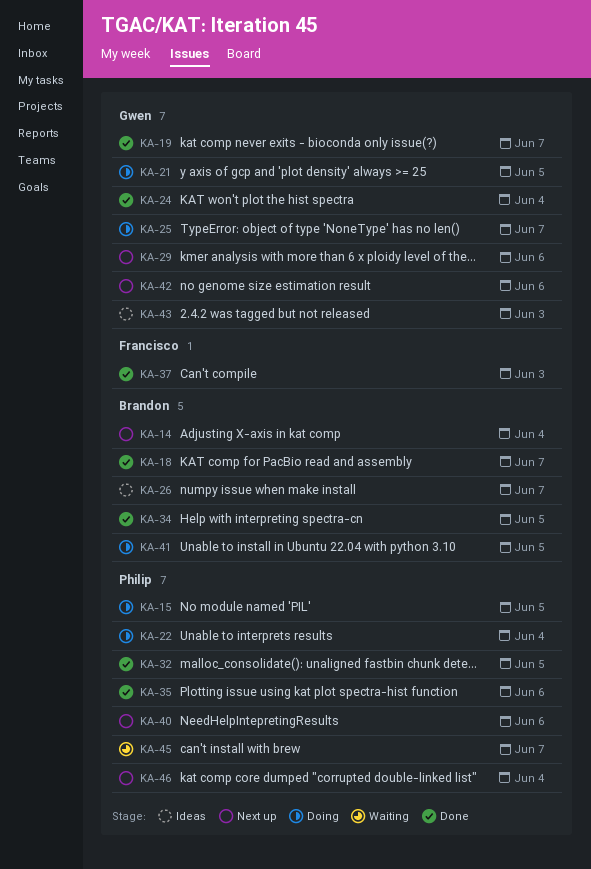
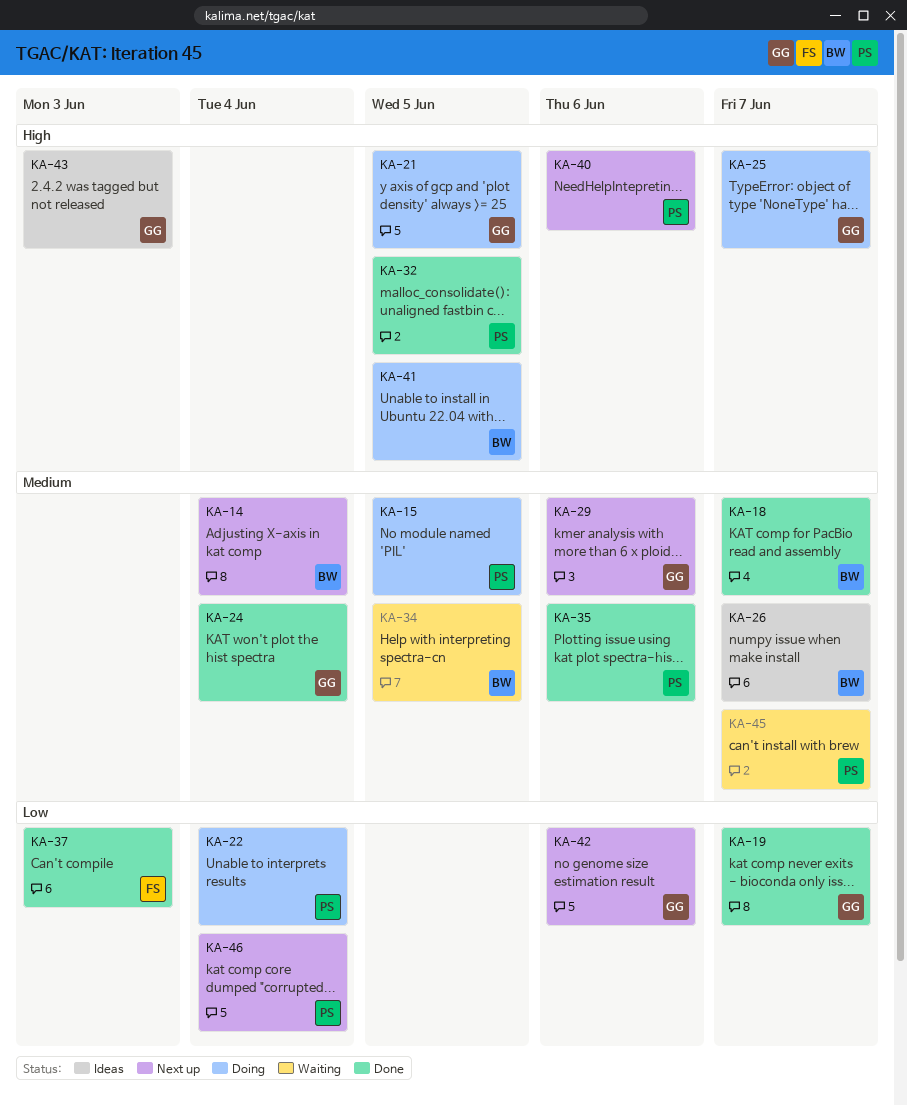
KA-34, status: Done -> Waiting

